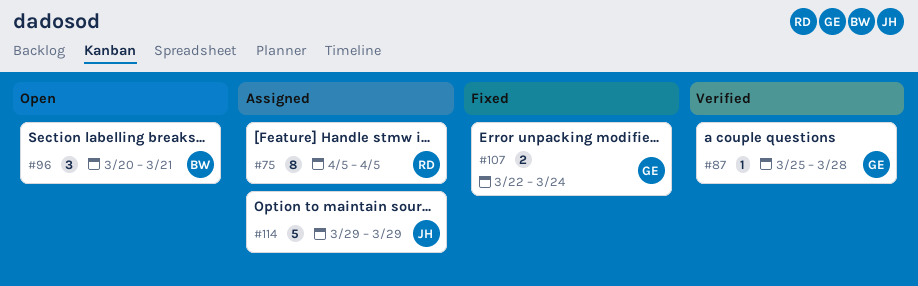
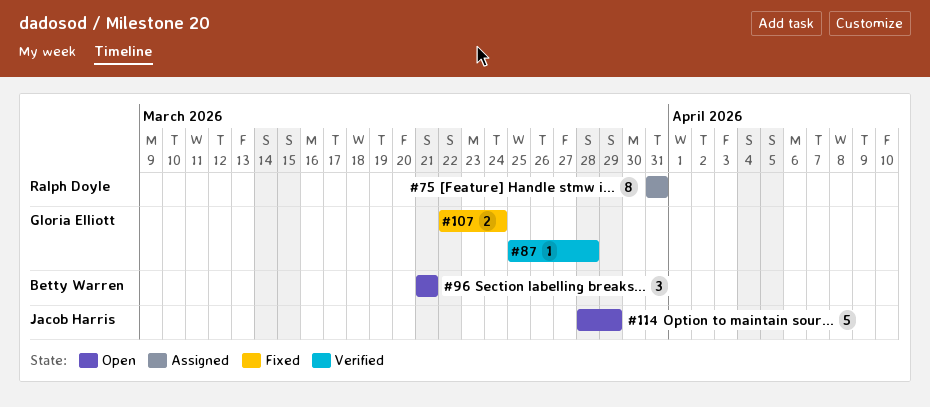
#75, start: Apr 5 -> Mar 31
#75, due: Apr 5 -> Mar 31
#96, start: Mar 20 -> Mar 21
#114, status: Assigned -> Open
#114, start: Mar 29 -> Mar 28

